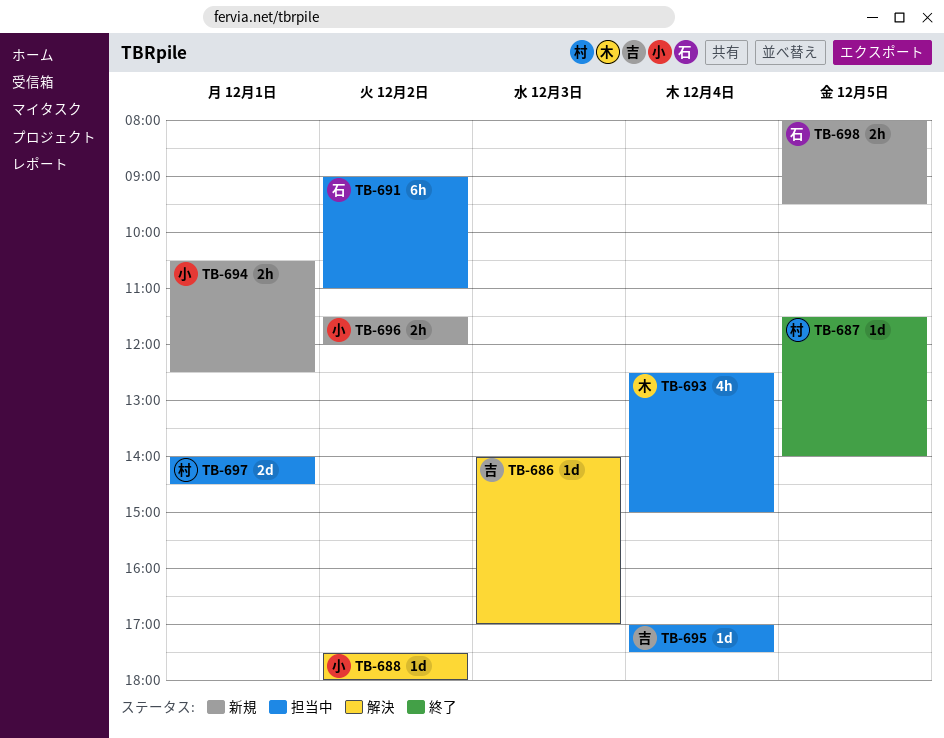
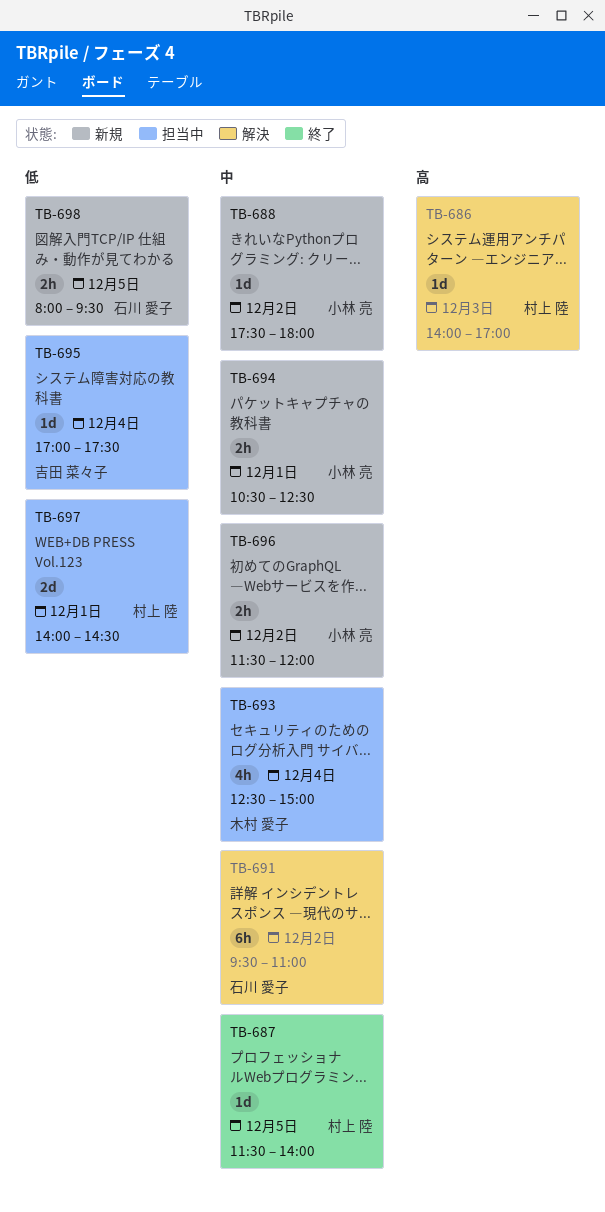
TB-686, owner: 吉田 菜々子 -> 村上 陸
TB-688, status: 解決 -> 新規
TB-691, status: 担当中 -> 解決
TB-691, begins: 09:00 -> 09:30

